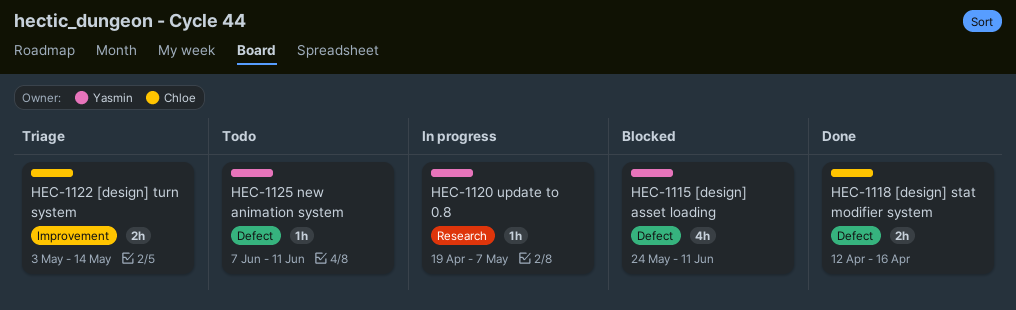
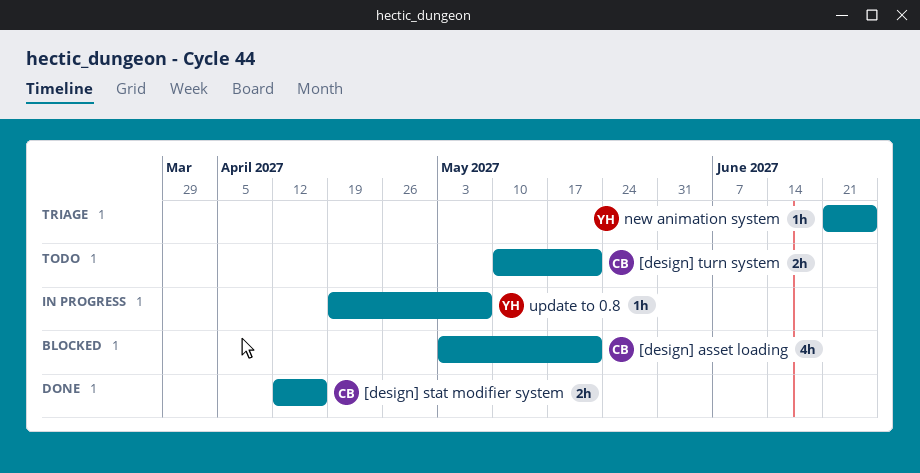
[design] asset loading, owner: Yasmin -> Chloe
[design] asset loading, start: May 24 -> May 3
[design] asset loading, due: Jun 11 -> May 21
[design] turn system, status: Triage -> Todo
[design] turn system, start: May 3 -> May 10
[design] turn system, due: May 14 -> May 21
new animation system, status: Todo -> Triage
new animation system, start: Jun 7 -> Jun 21
new animation system, due: Jun 11 -> Jun 25

